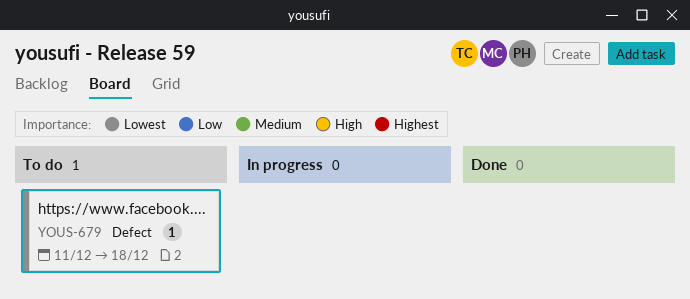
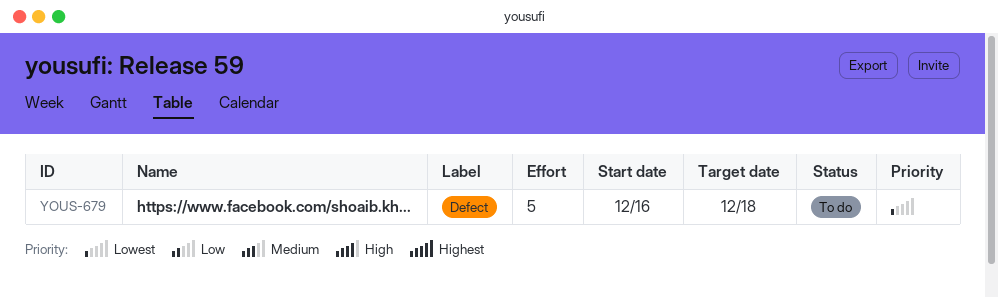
YOUS-679, estimate: 1 -> 5
YOUS-679, start: Dec 11 -> Dec 16

